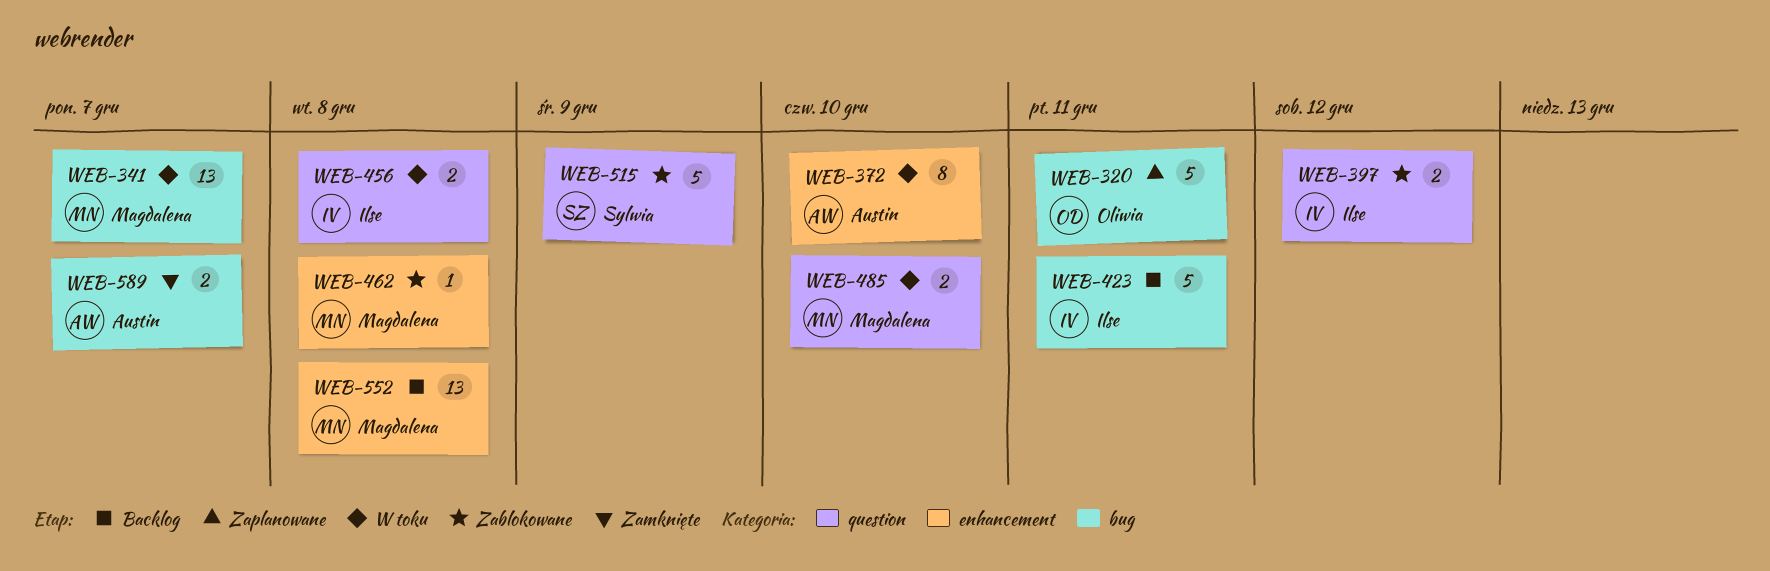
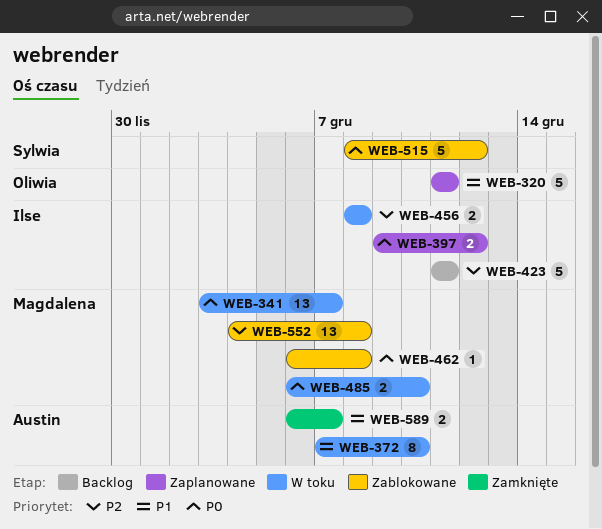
WEB-397, status: Zablokowane -> Zaplanowane
WEB-515, due: Dec 9 -> Dec 12
WEB-552, status: Backlog -> Zablokowane

